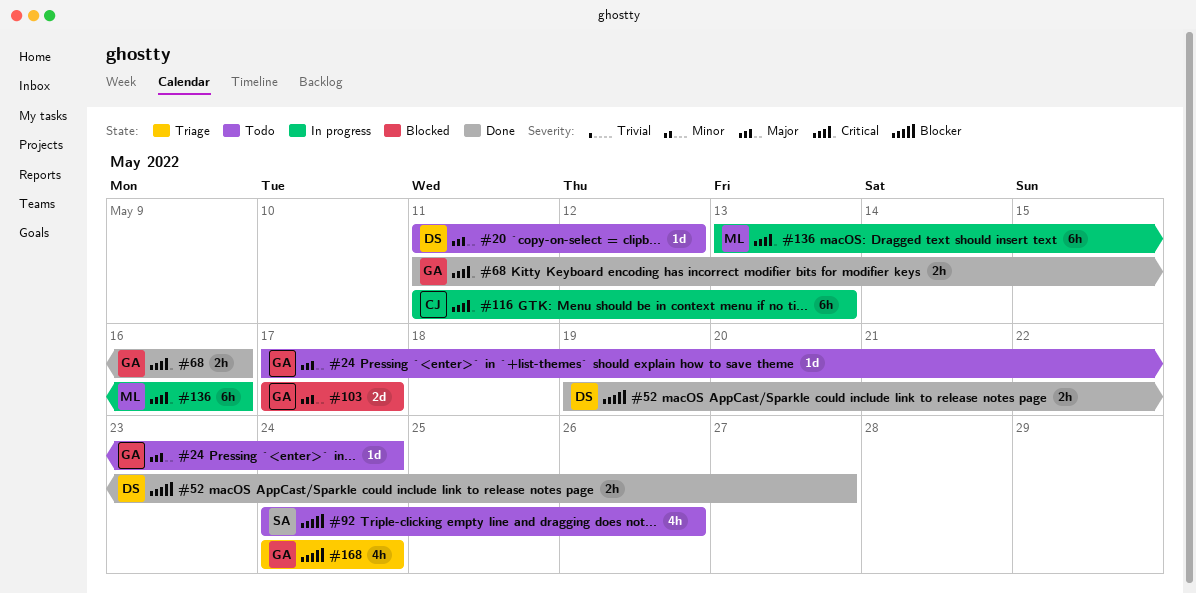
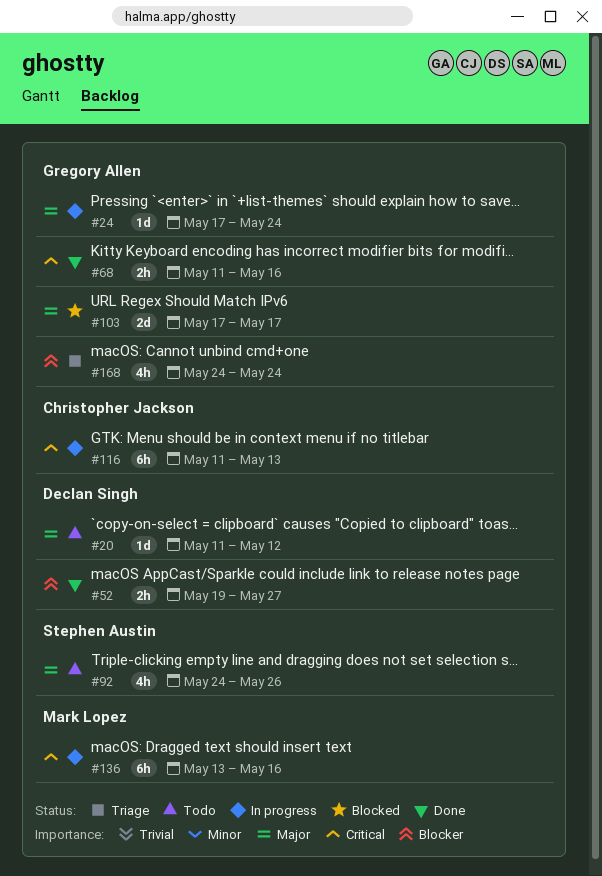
#24, status: Todo -> In progress
#92, priority: Blocker -> Major

